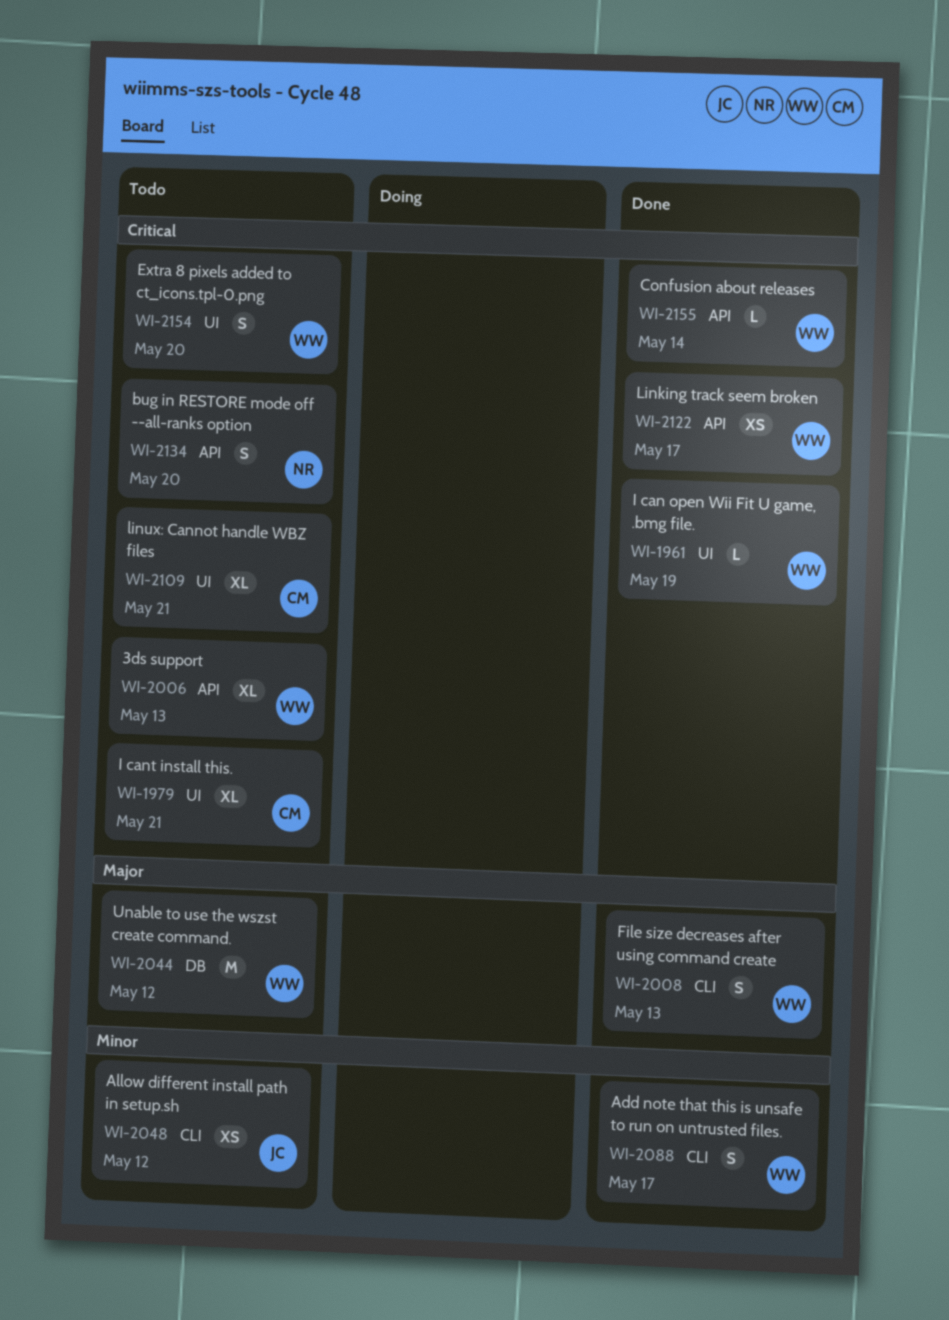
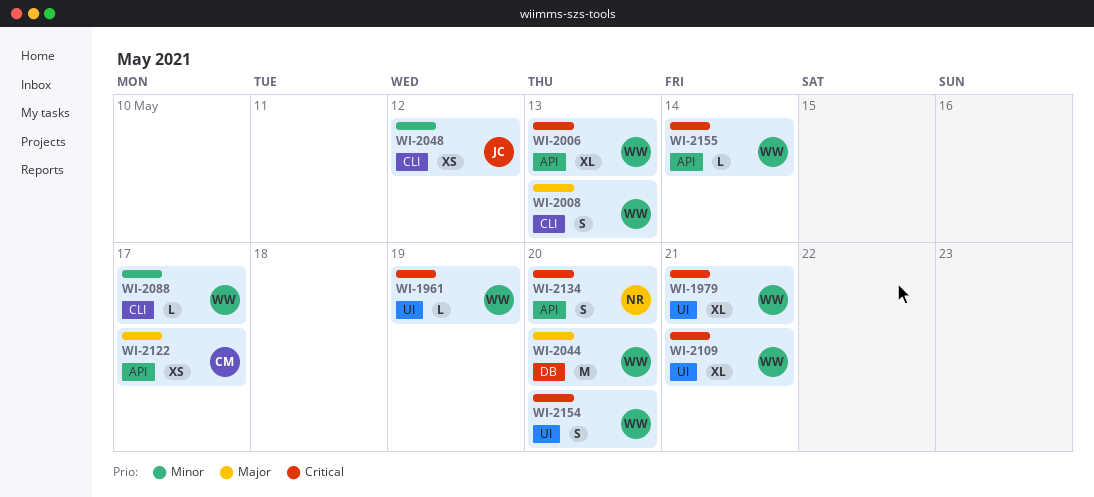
WI-1979, owner: CM -> WW
WI-2044, due: May 12 -> May 20
WI-2088, estimate: S -> L
WI-2109, owner: CM -> WW
WI-2122, owner: WW -> CM
WI-2122, priority: Critical -> Major

